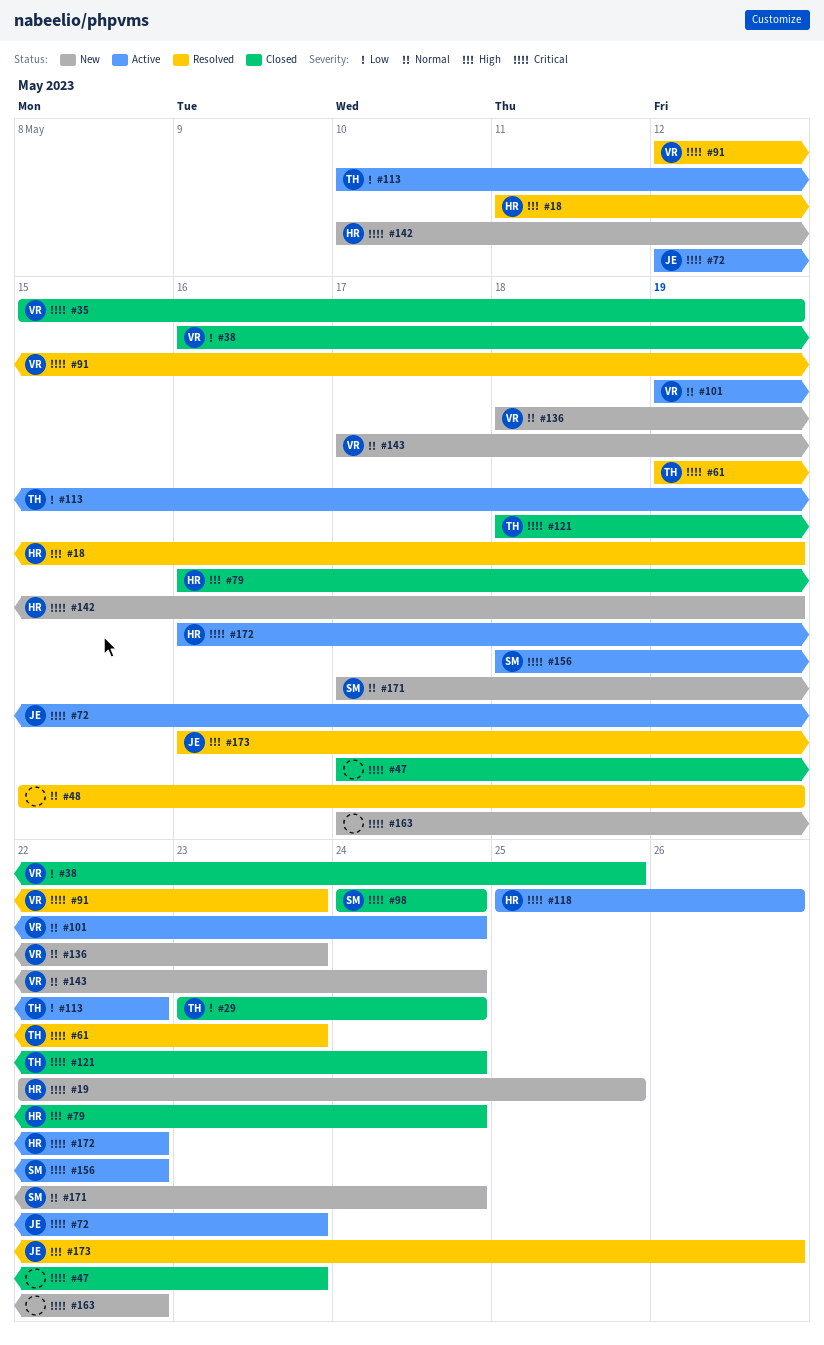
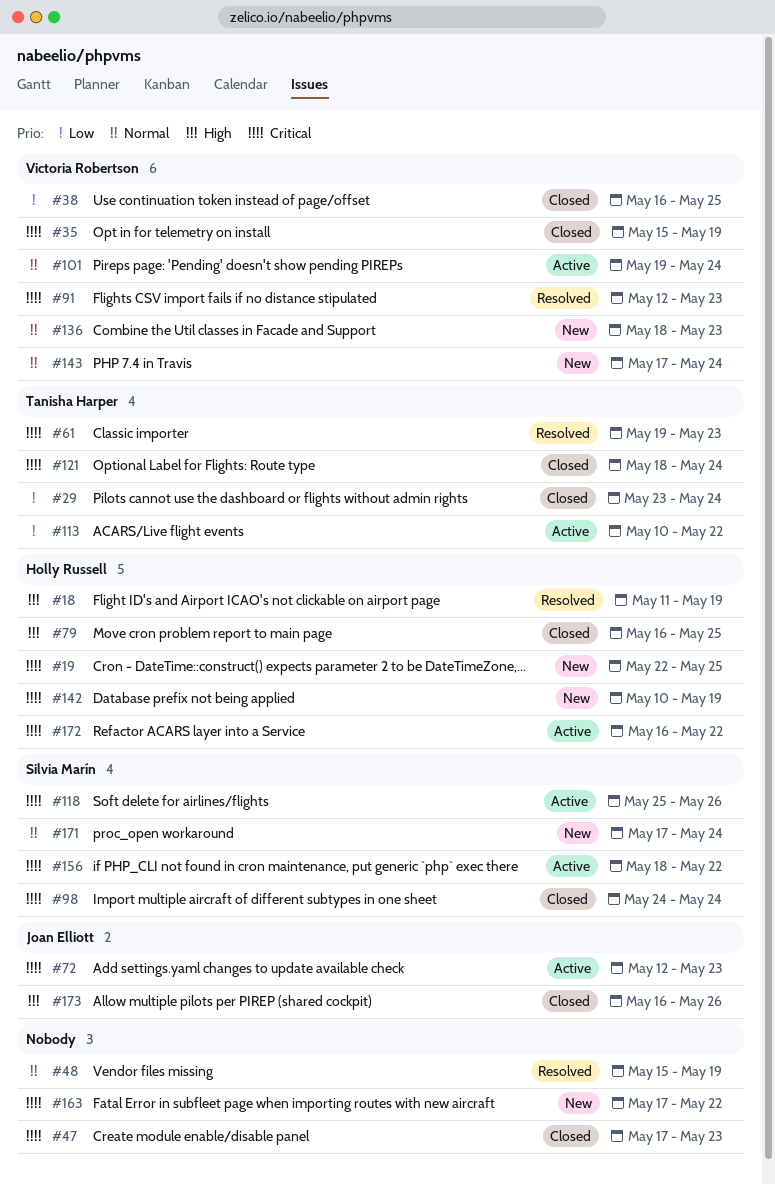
#79, due: May 24 -> May 25
#118, owner: Holly Russell -> Silvia Marín
#173, status: Resolved -> Closed

